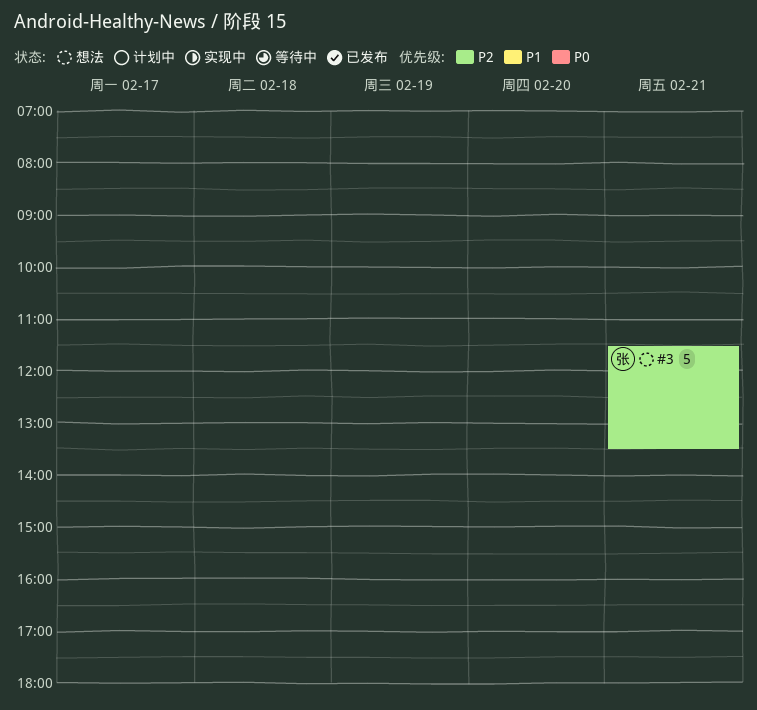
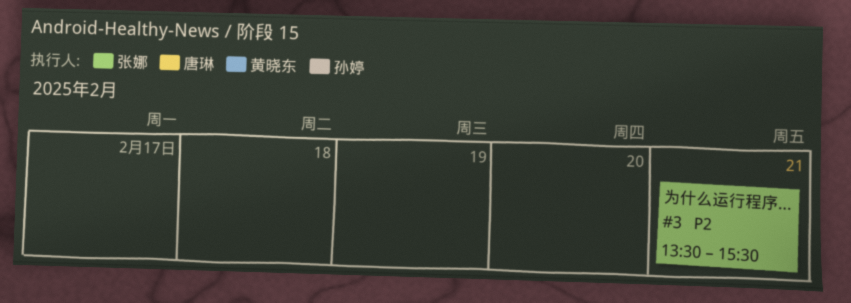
#3, begins: 11:30 -> 13:30
#3, ends: 13:30 -> 15:30

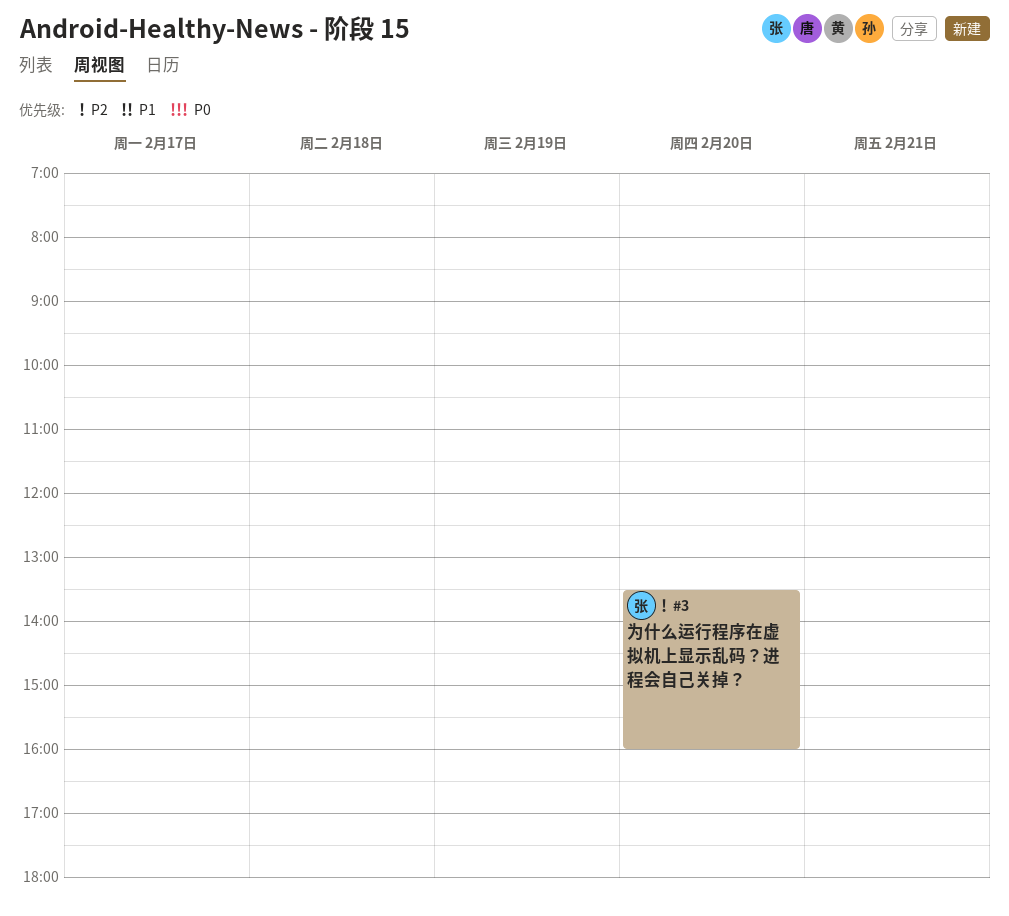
#3, day: Feb 21 -> Feb 20
#3, ends: 15:30 -> 16:00

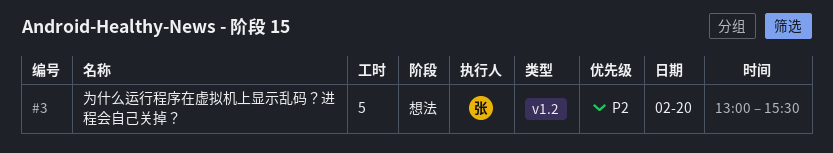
#3, begins: 13:30 -> 13:00
#3, ends: 16:00 -> 15:30

